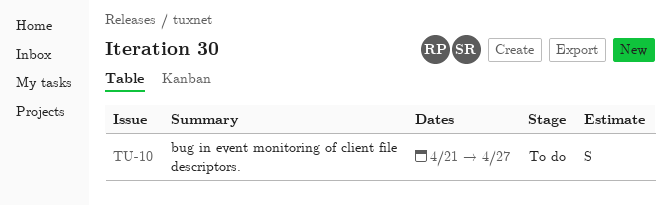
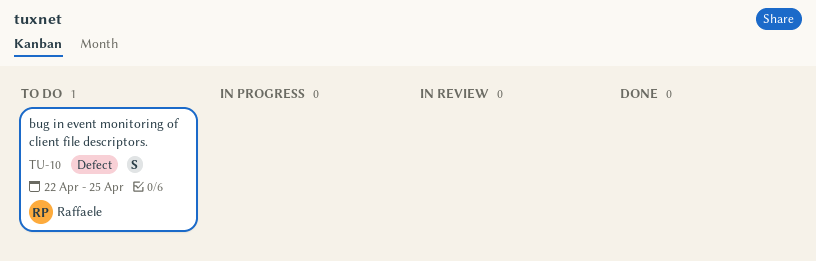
TU-10, start: Apr 21 -> Apr 22
TU-10, due: Apr 27 -> Apr 25

